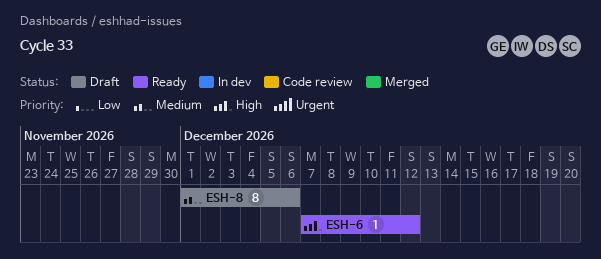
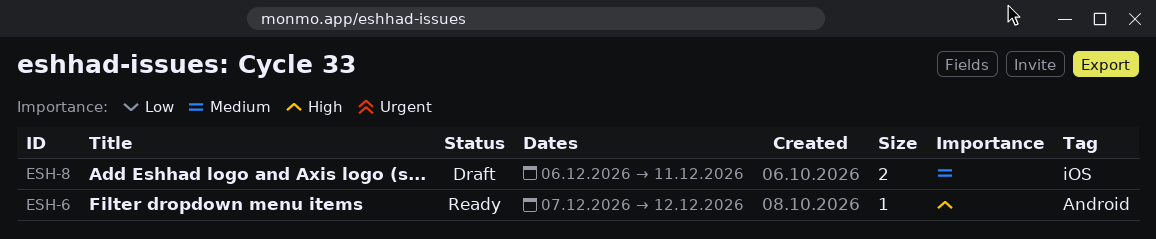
ESH-8, estimate: 8 -> 2
ESH-8, start: Dec 1 -> Dec 6
ESH-8, due: Dec 6 -> Dec 11

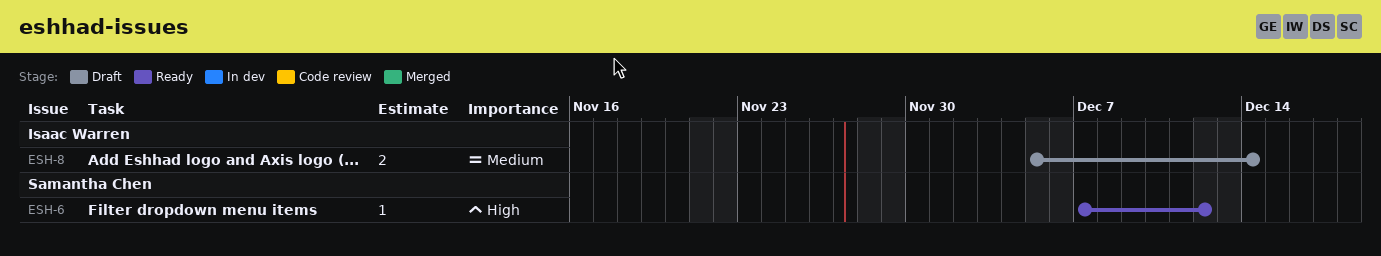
ESH-8, start: Dec 6 -> Dec 5
ESH-8, due: Dec 11 -> Dec 14

